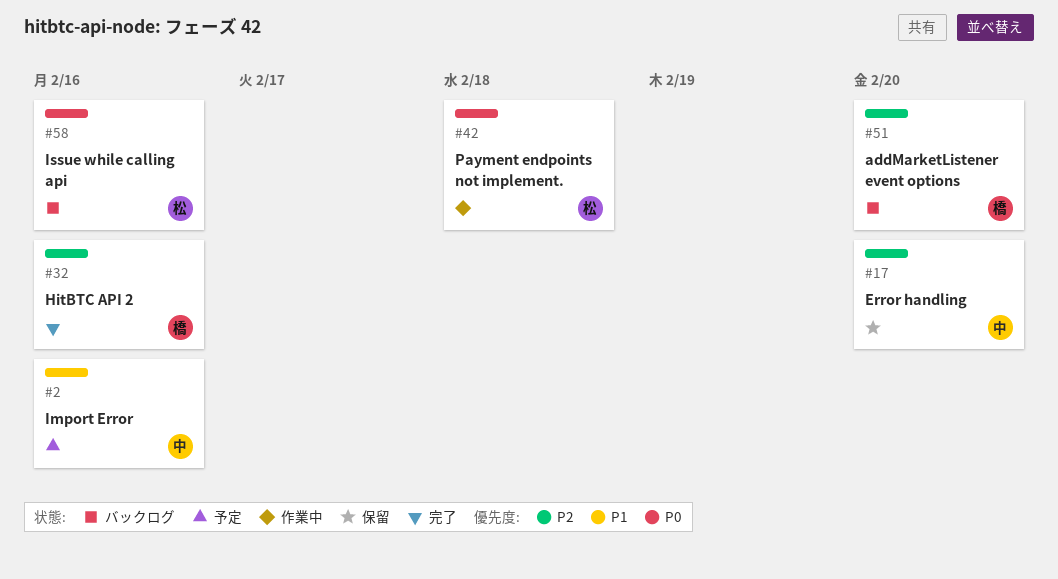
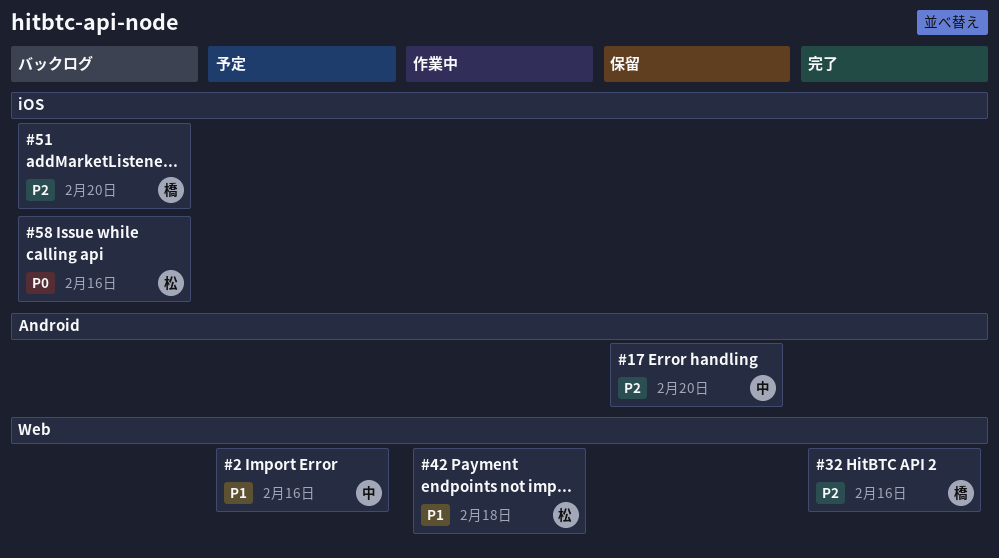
#42, priority: P0 -> P1

